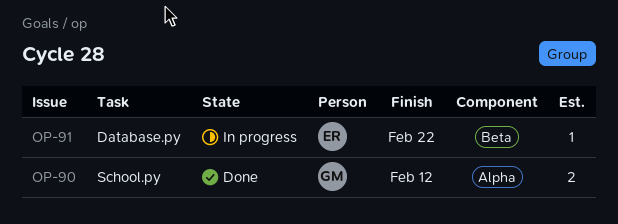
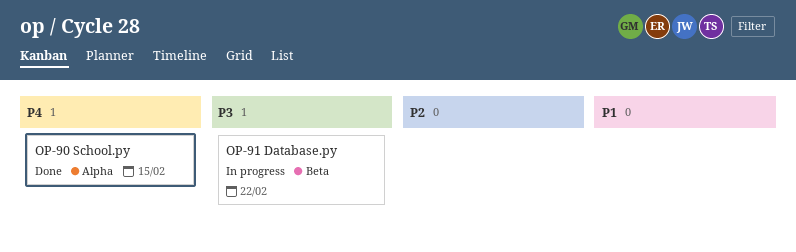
OP-90, due: Feb 12 -> Feb 15

